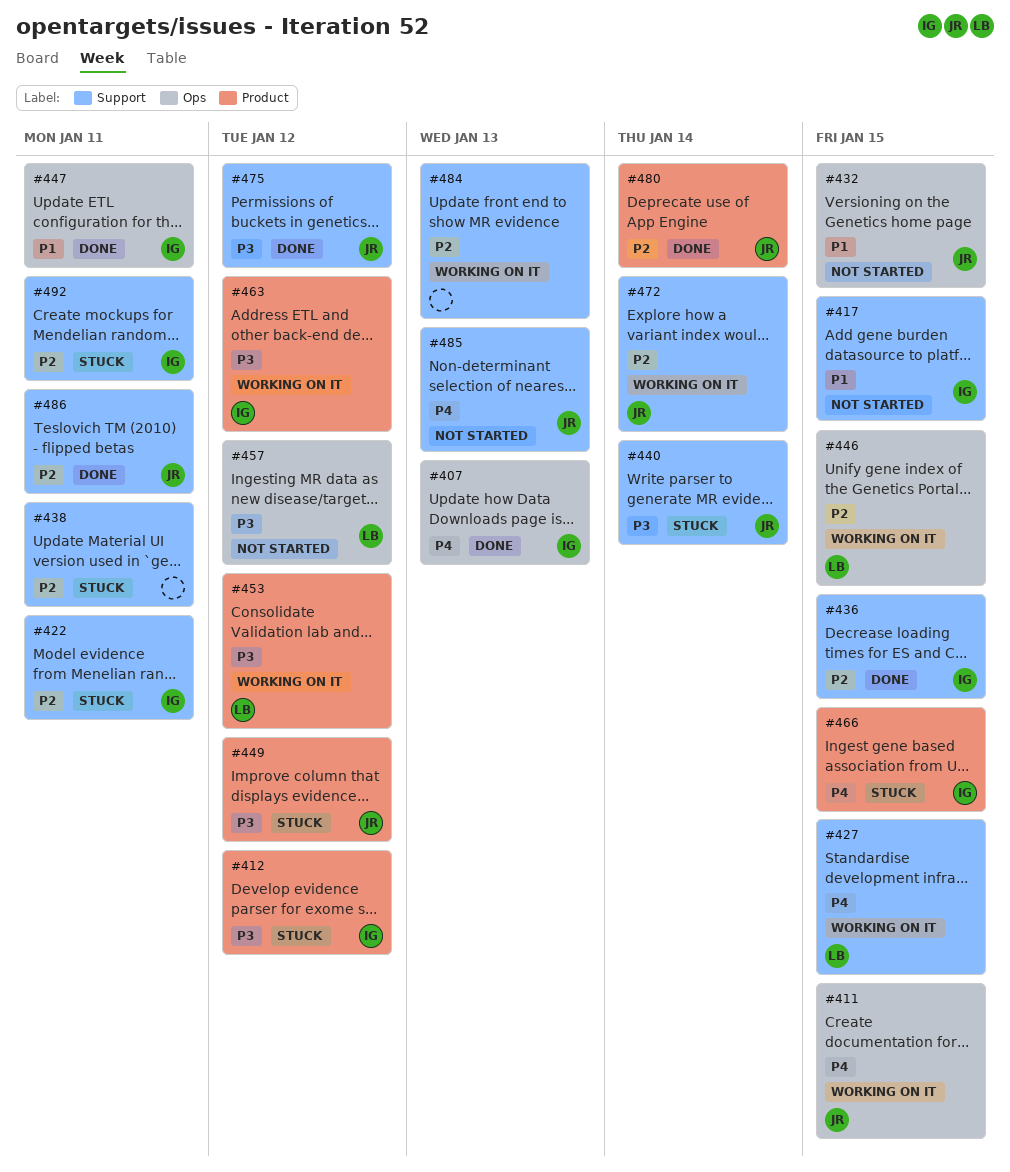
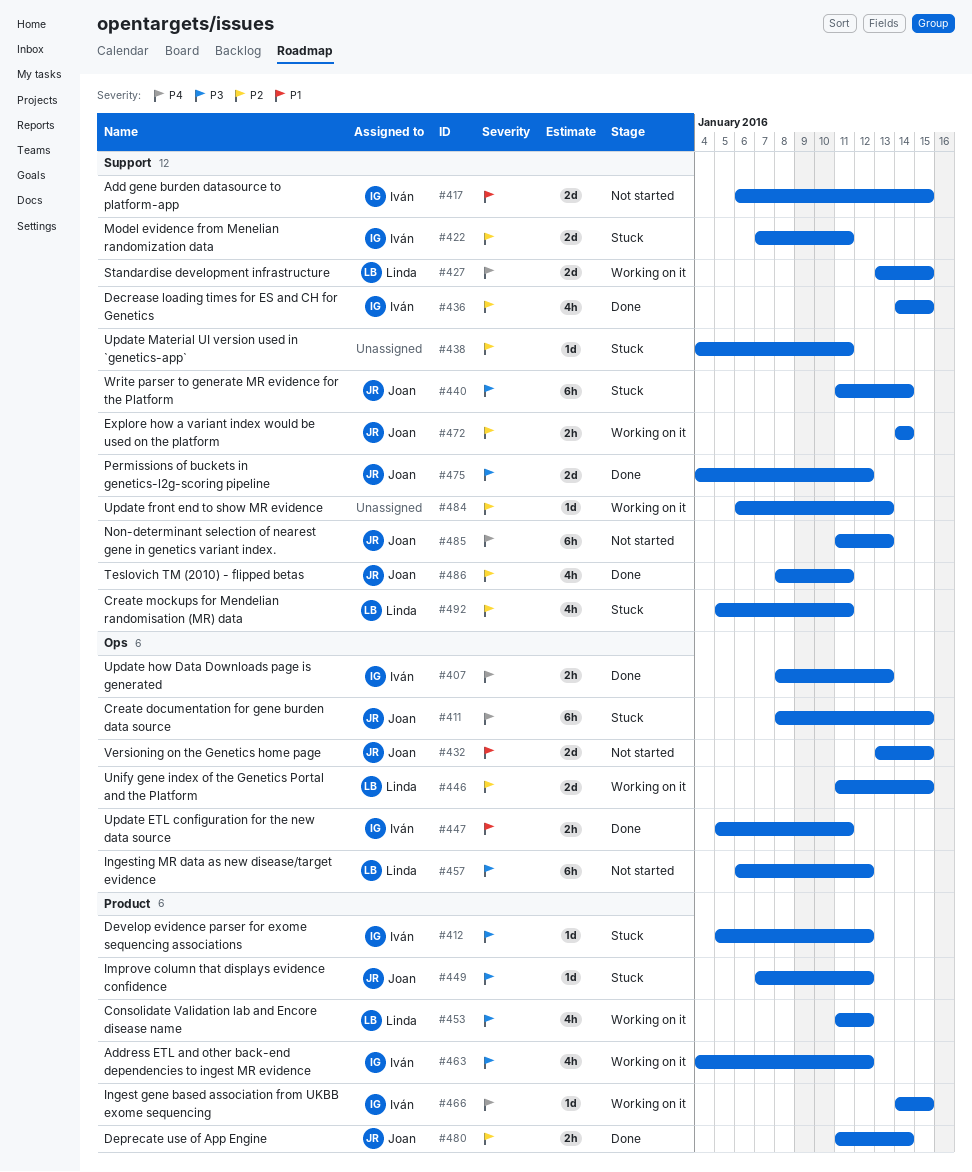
#411, status: Working on it -> Stuck
#466, status: Stuck -> Working on it
#492, owner: Iván -> Linda

